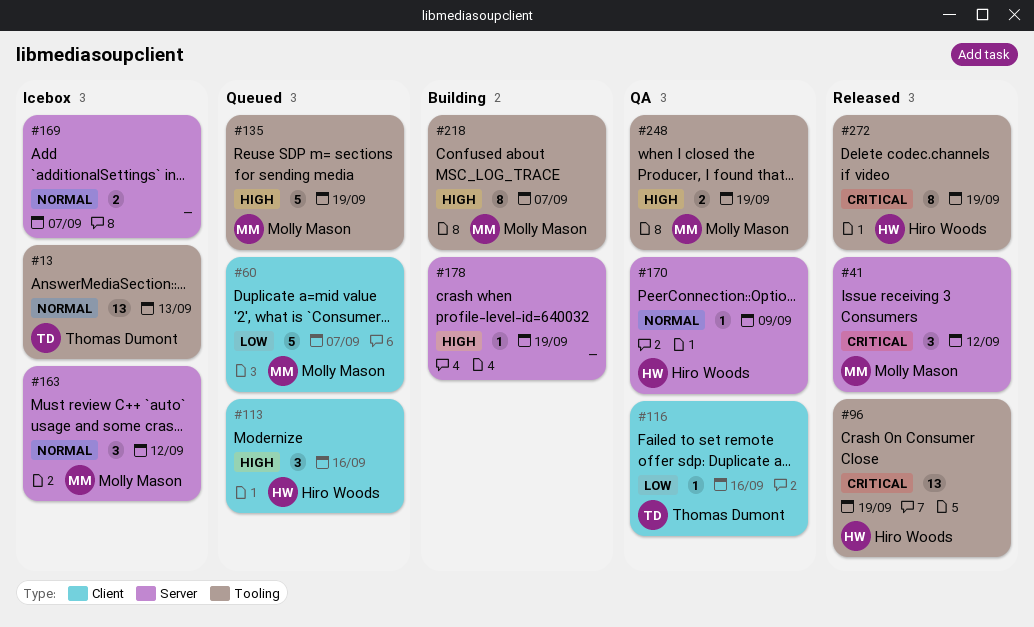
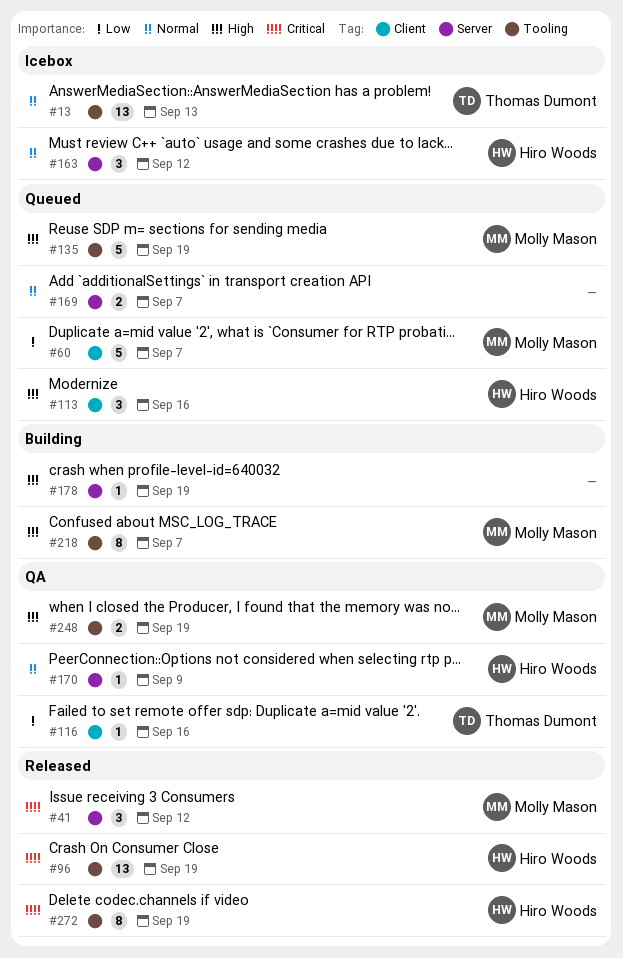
#163, owner: Molly Mason -> Hiro Woods
#169, status: Icebox -> Queued

